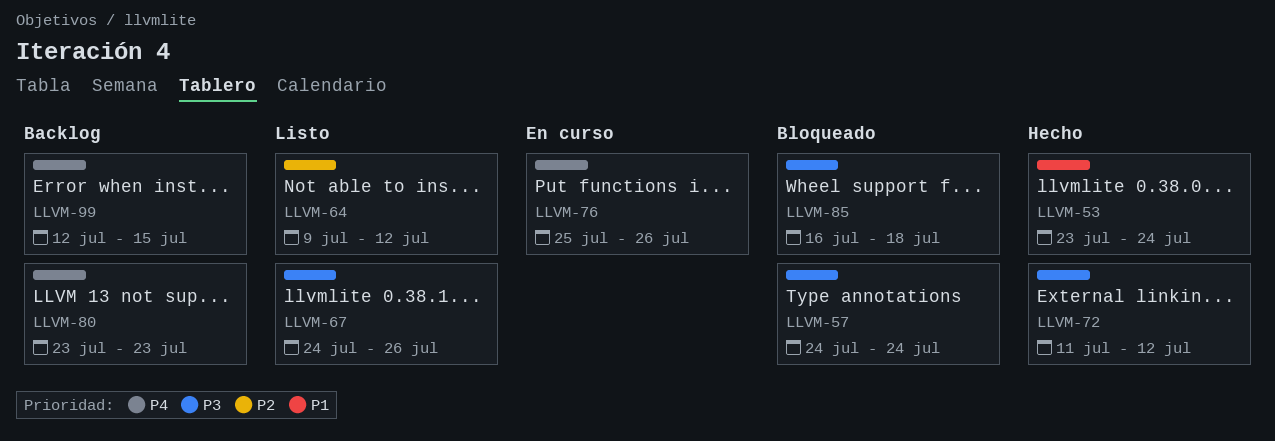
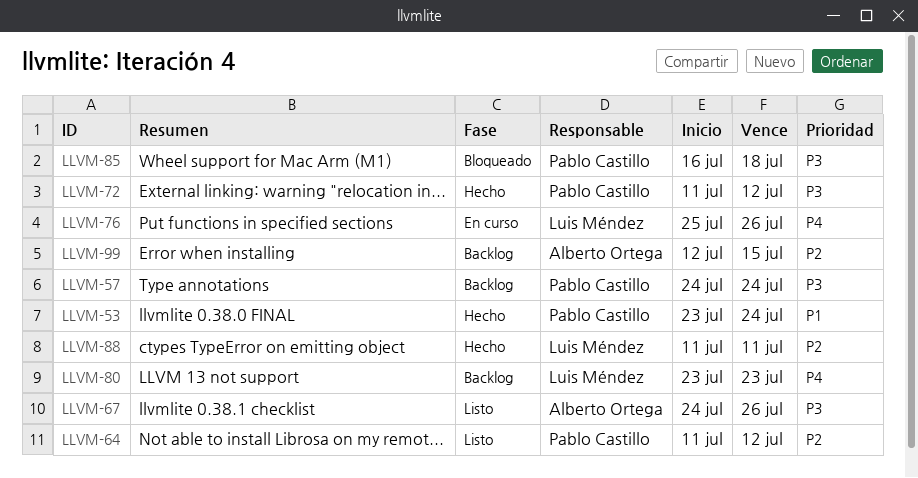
LLVM-57, status: Bloqueado -> Backlog
LLVM-64, start: Jul 9 -> Jul 11
LLVM-88: none -> present
LLVM-99, priority: P4 -> P2

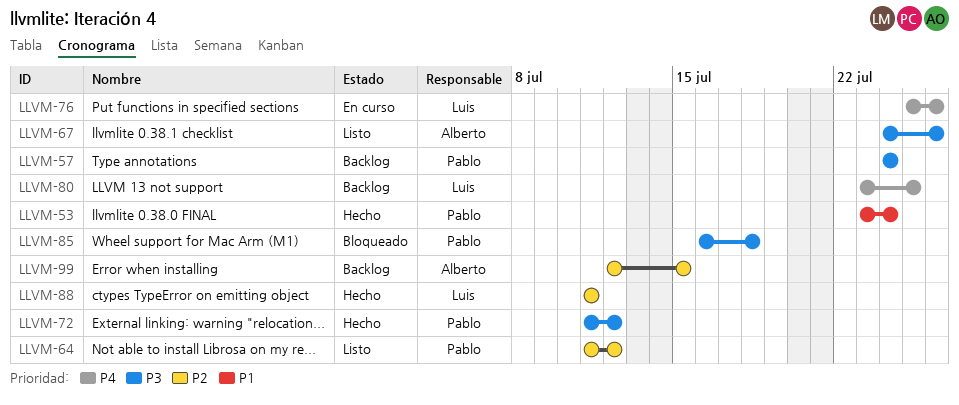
LLVM-80, due: Jul 23 -> Jul 25

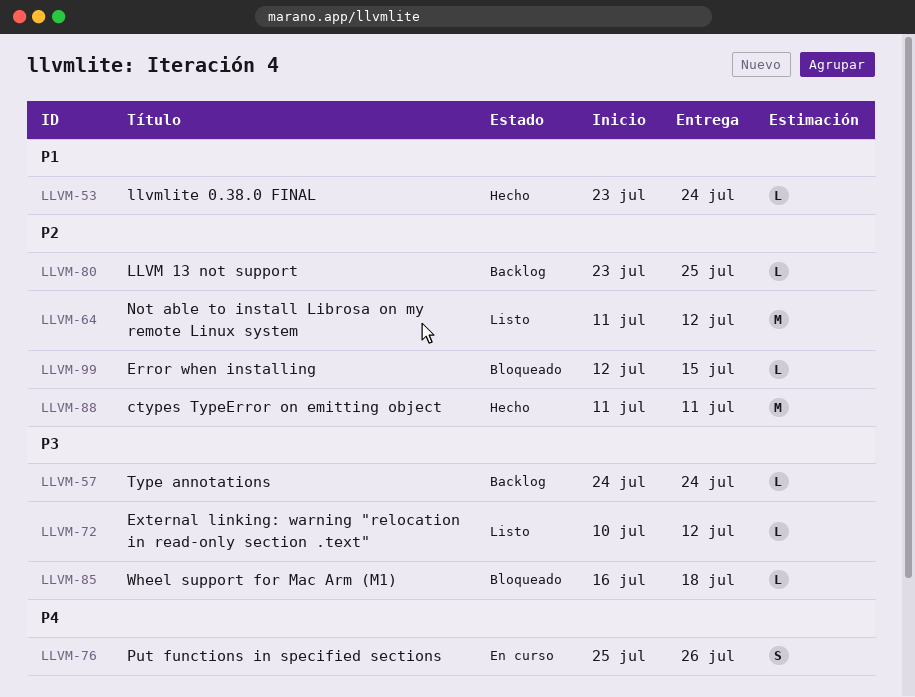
LLVM-67: present -> none
LLVM-72, status: Hecho -> Listo
LLVM-72, start: Jul 11 -> Jul 10
LLVM-80, priority: P4 -> P2
LLVM-99, status: Backlog -> Bloqueado

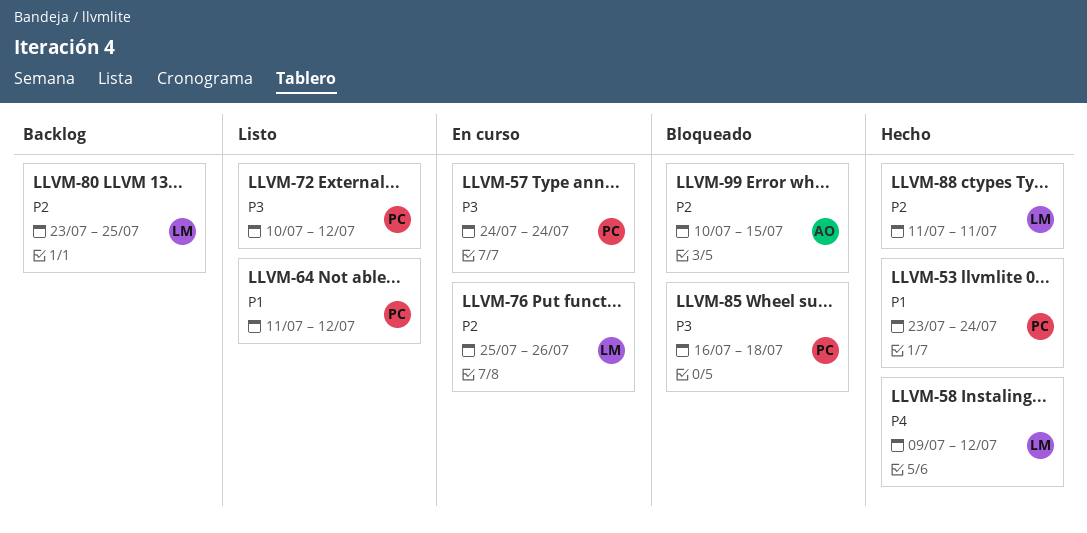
LLVM-57, status: Backlog -> En curso
LLVM-58: none -> present
LLVM-64, priority: P2 -> P1
LLVM-76, priority: P4 -> P2
LLVM-99, start: Jul 12 -> Jul 10

